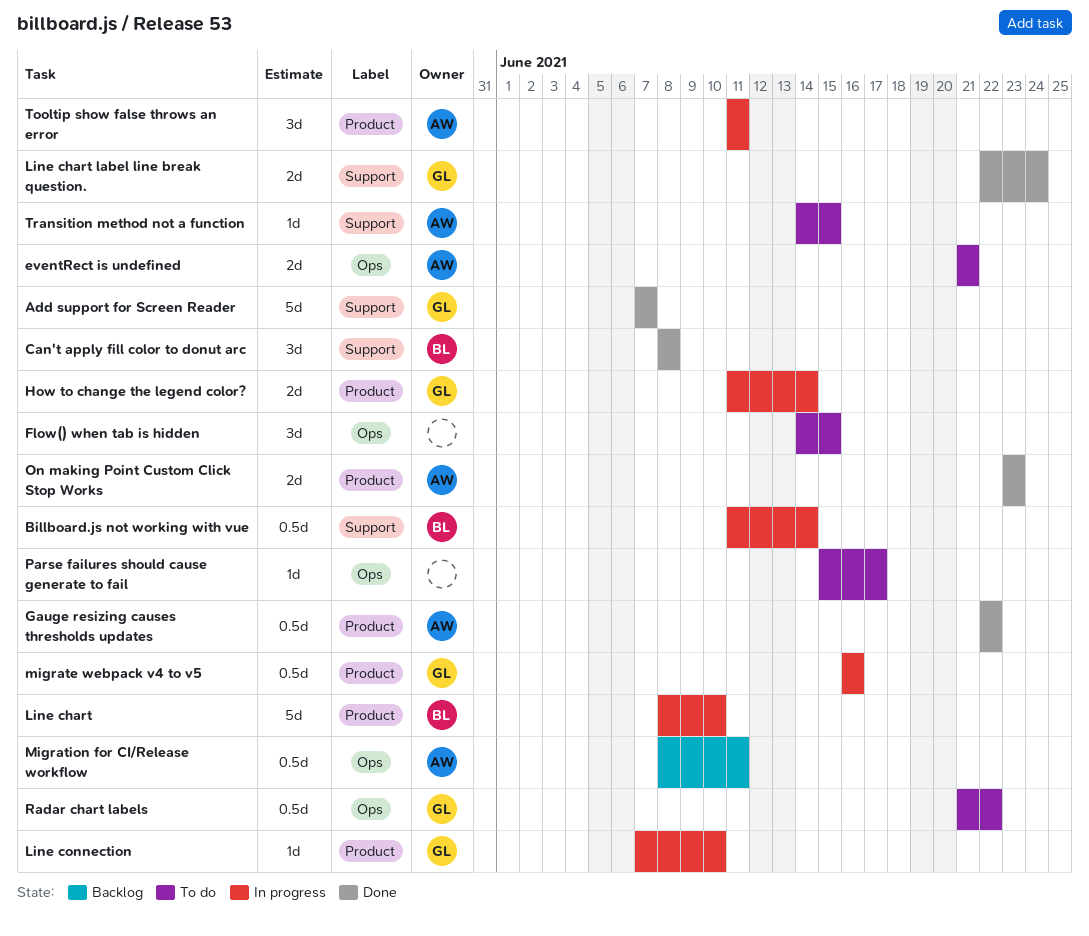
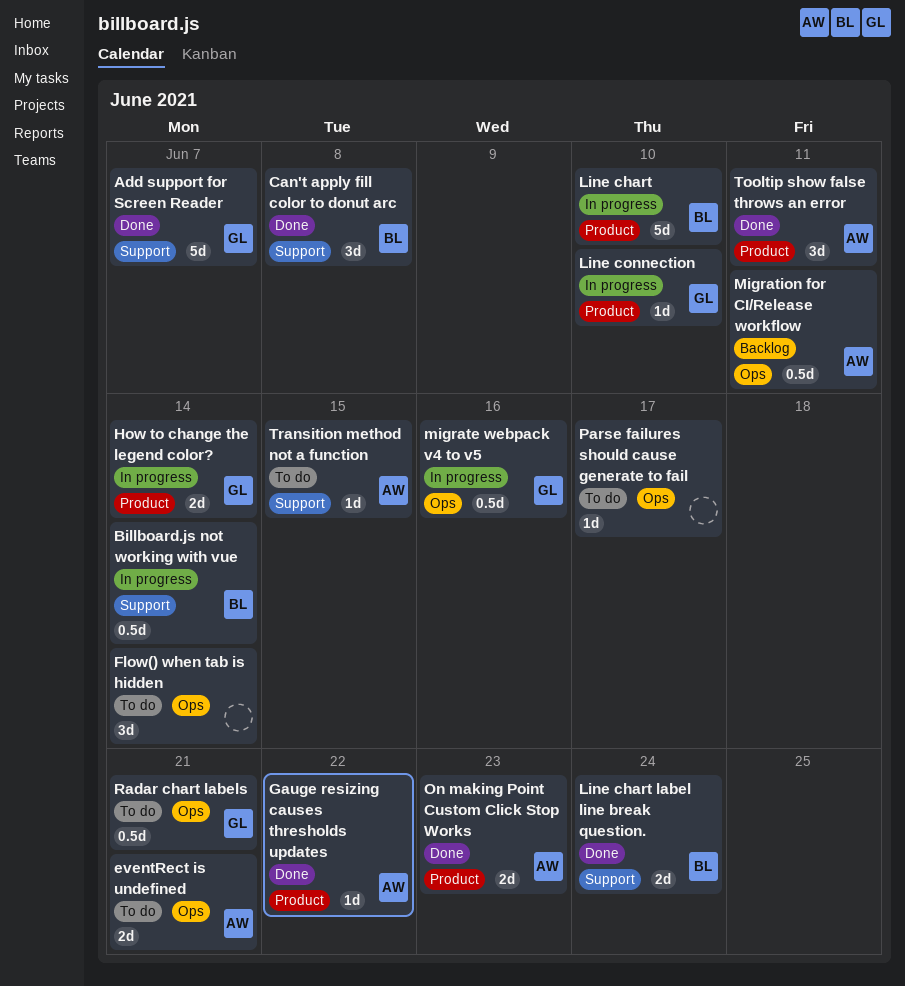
Flow() when tab is hidden, due: Jun 15 -> Jun 14
Gauge resizing causes thresholds updates, estimate: 0.5d -> 1d
Line chart label line break question., owner: GL -> BL
migrate webpack v4 to v5, label: Product -> Ops
Radar chart labels, due: Jun 22 -> Jun 21
Tooltip show false throws an error, status: In progress -> Done

